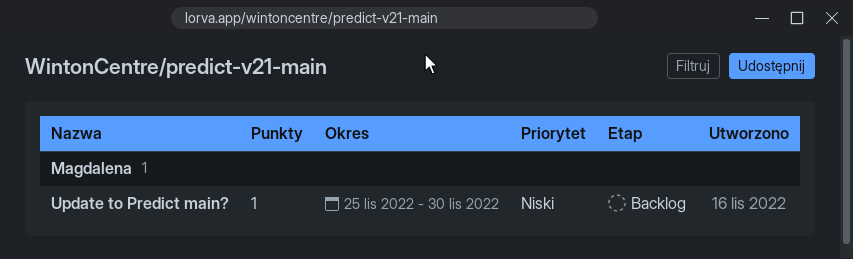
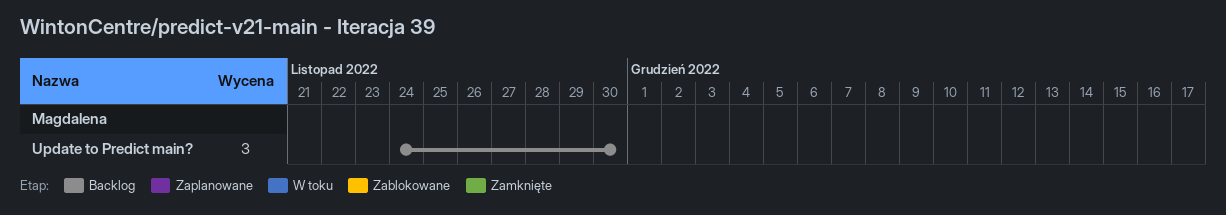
Update to Predict main?, estimate: 1 -> 3
Update to Predict main?, start: Nov 25 -> Nov 24

